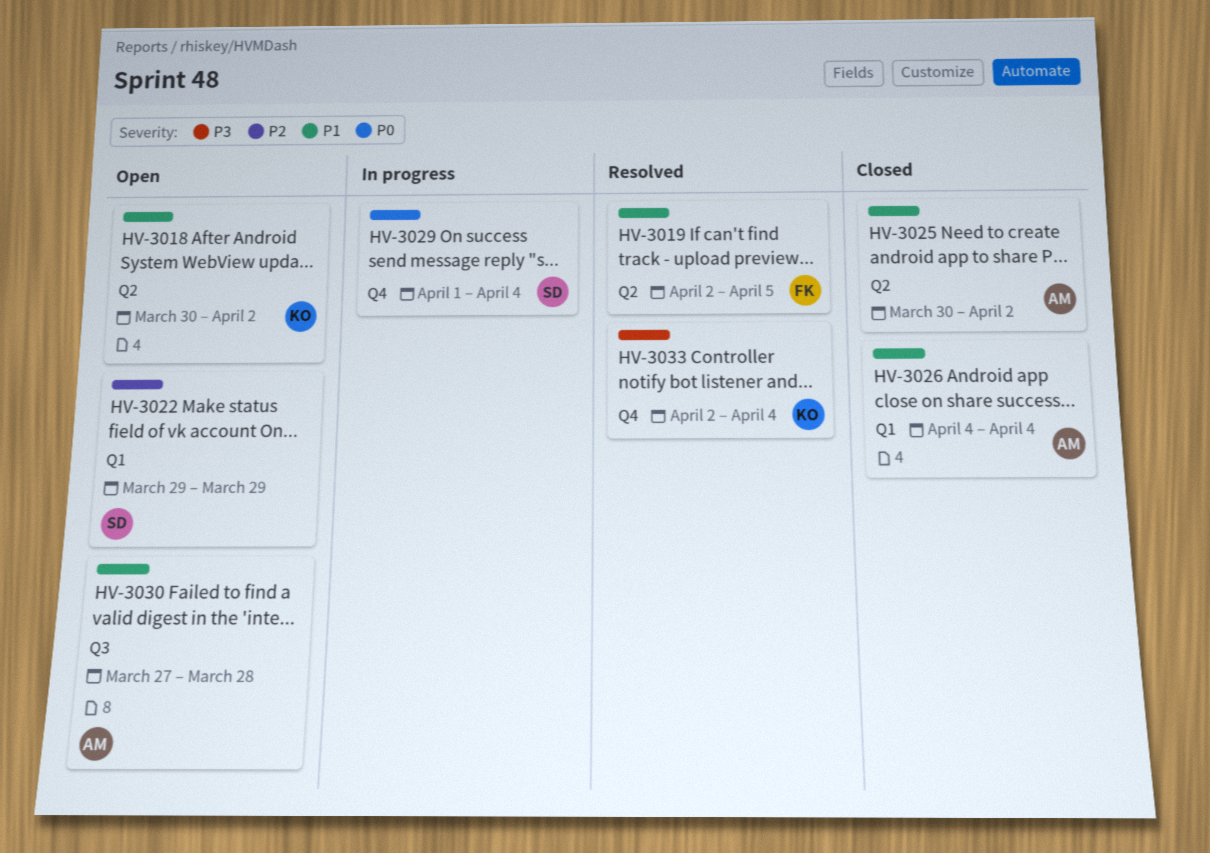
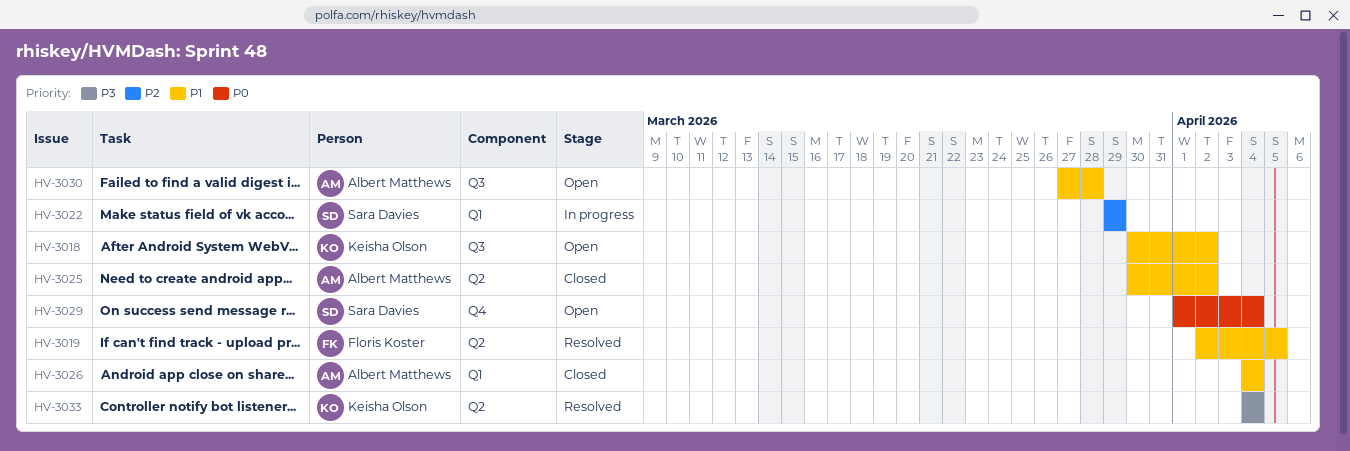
HV-3018, label: Q2 -> Q3
HV-3022, status: Open -> In progress
HV-3029, status: In progress -> Open
HV-3033, label: Q4 -> Q2
HV-3033, start: Apr 2 -> Apr 4

